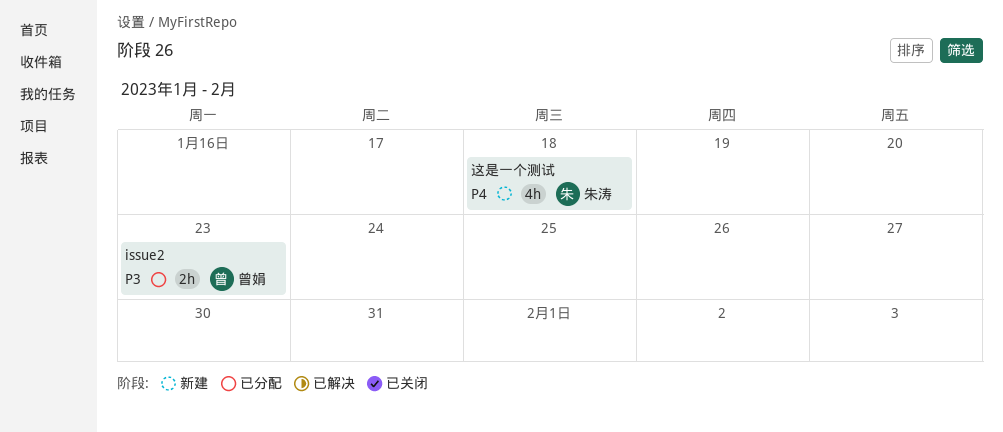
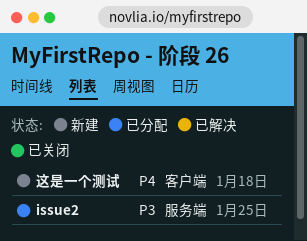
issue2, due: Jan 23 -> Jan 25

